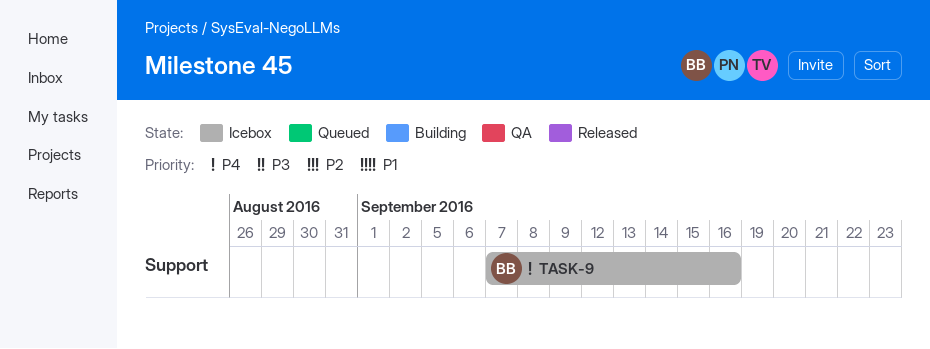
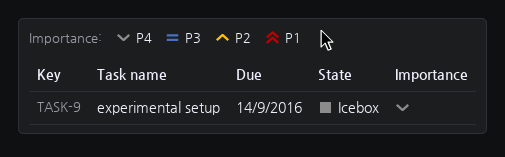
TASK-9, due: Sep 16 -> Sep 14

